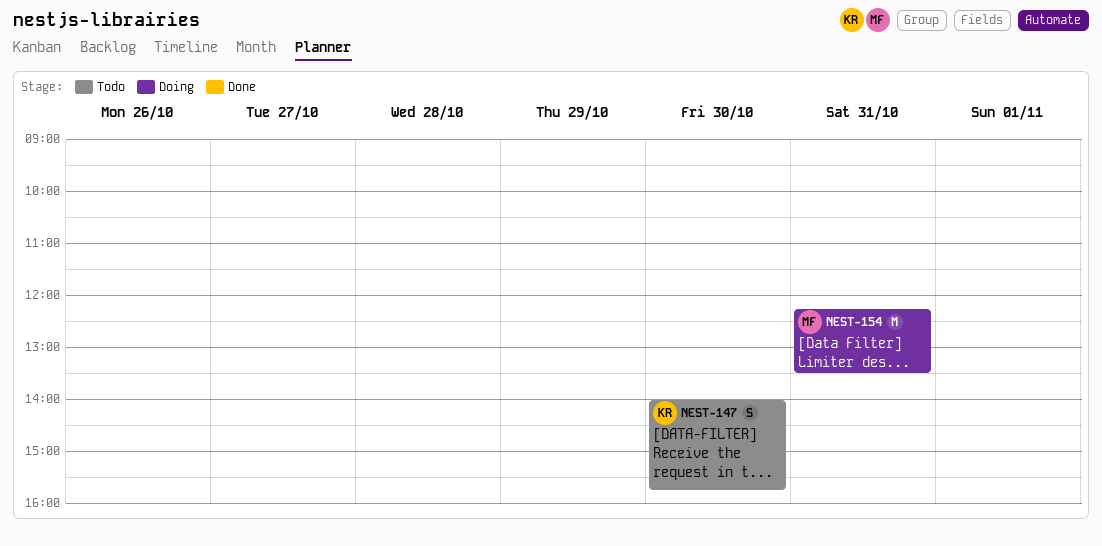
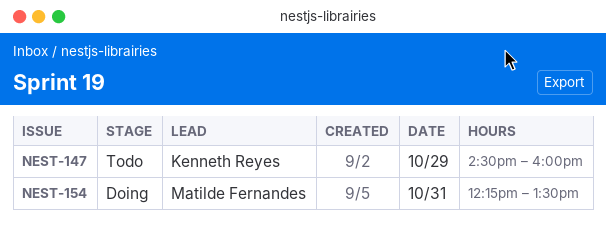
NEST-147, day: Oct 30 -> Oct 29
NEST-147, begins: 14:00 -> 14:30
NEST-147, ends: 15:45 -> 16:00

